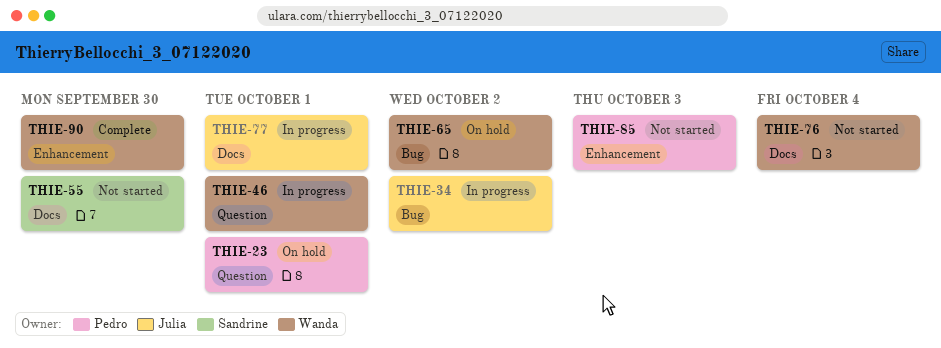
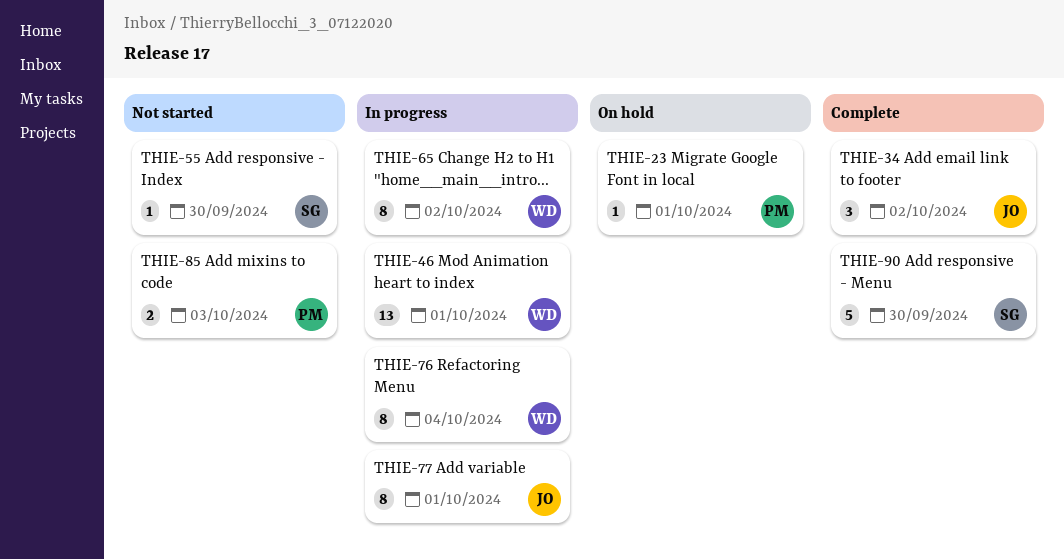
THIE-34, status: In progress -> Complete
THIE-65, status: On hold -> In progress
THIE-76, status: Not started -> In progress
THIE-90, owner: Wanda -> Sandrine

